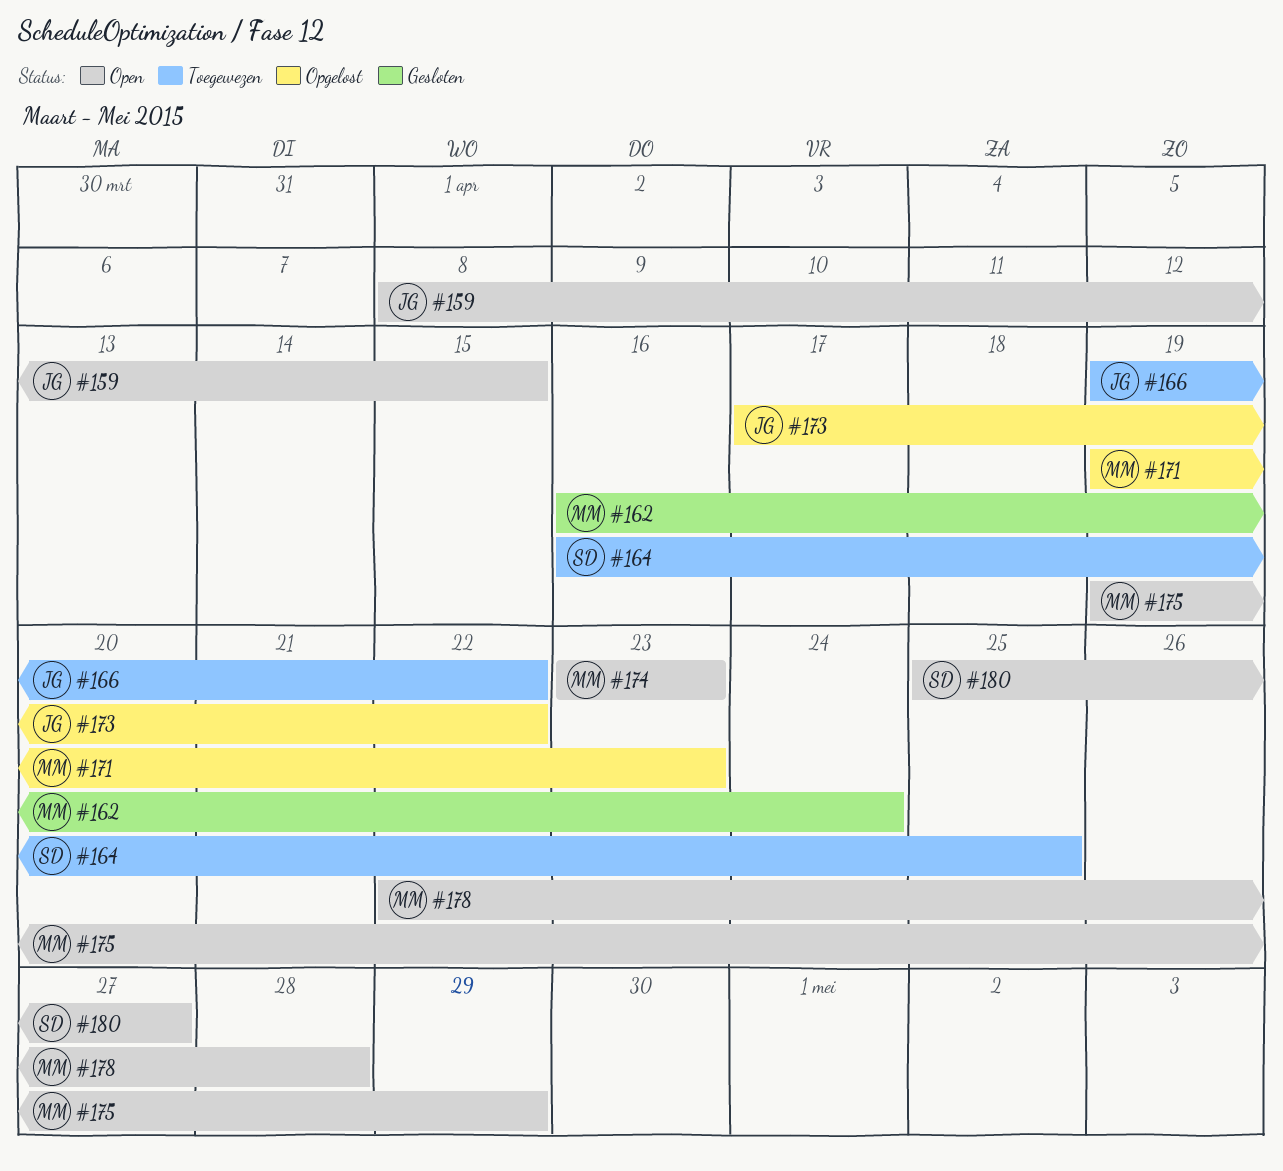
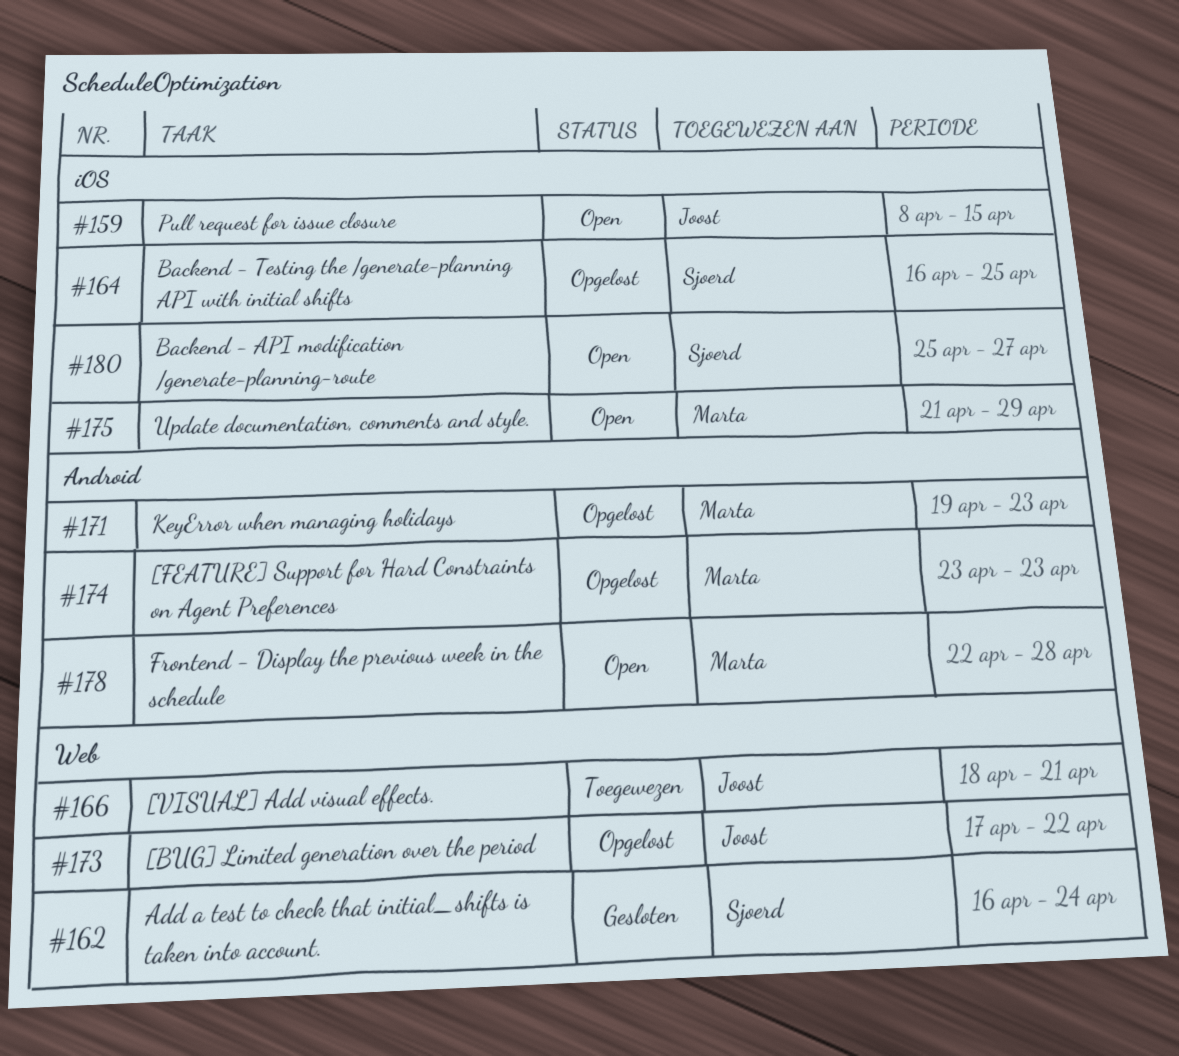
#162, owner: Marta -> Sjoerd
#164, status: Toegewezen -> Opgelost
#166, start: Apr 19 -> Apr 18
#166, due: Apr 22 -> Apr 21
#174, status: Open -> Opgelost
#175, start: Apr 19 -> Apr 21

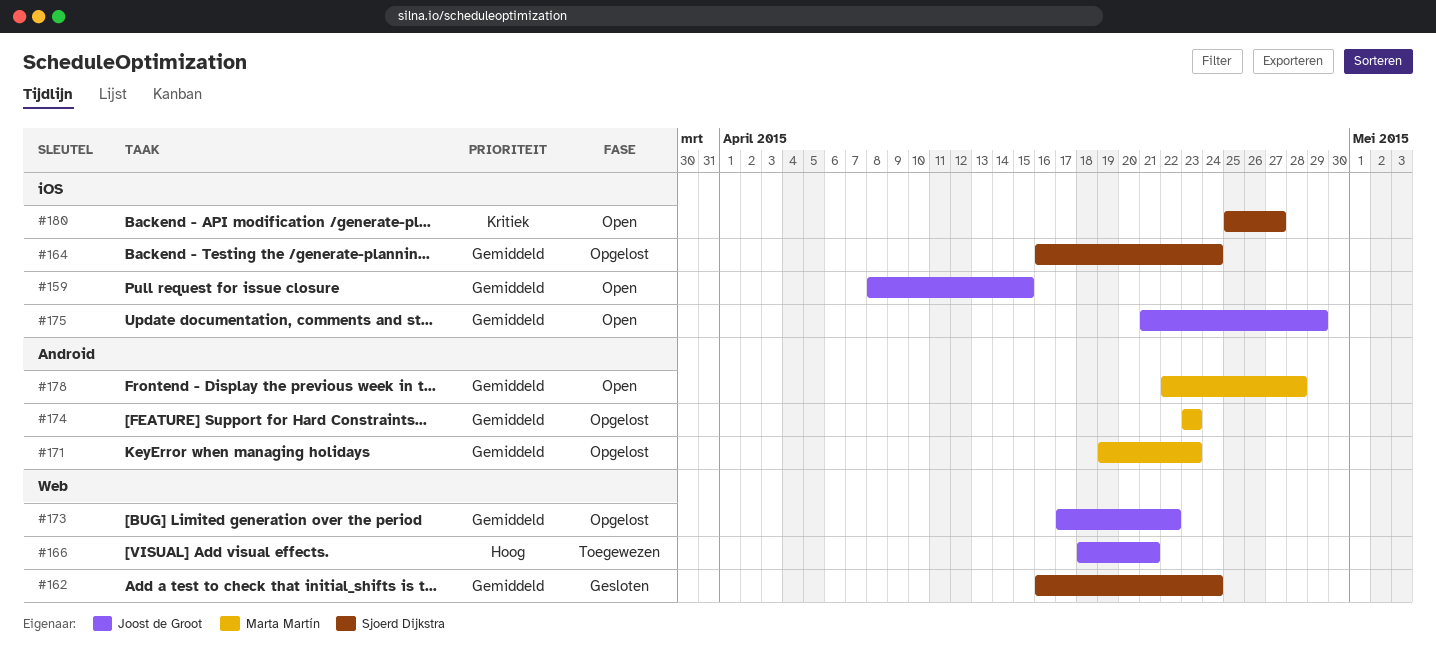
#164, due: Apr 25 -> Apr 24
#175, owner: Marta Martín -> Joost de Groot

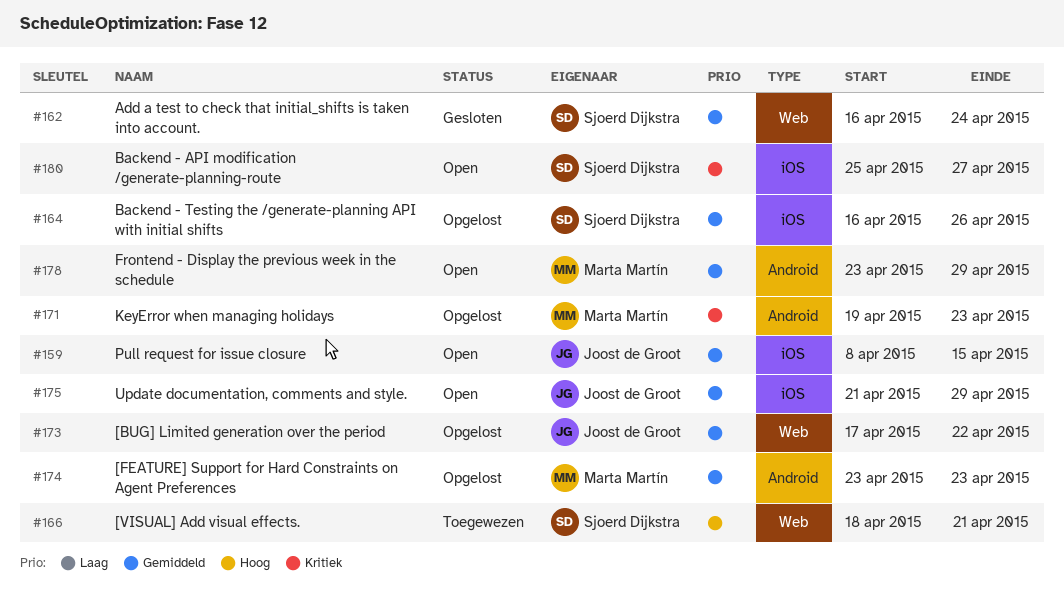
#164, due: Apr 24 -> Apr 26
#166, owner: Joost de Groot -> Sjoerd Dijkstra
#171, priority: Gemiddeld -> Kritiek
#178, start: Apr 22 -> Apr 23
#178, due: Apr 28 -> Apr 29

